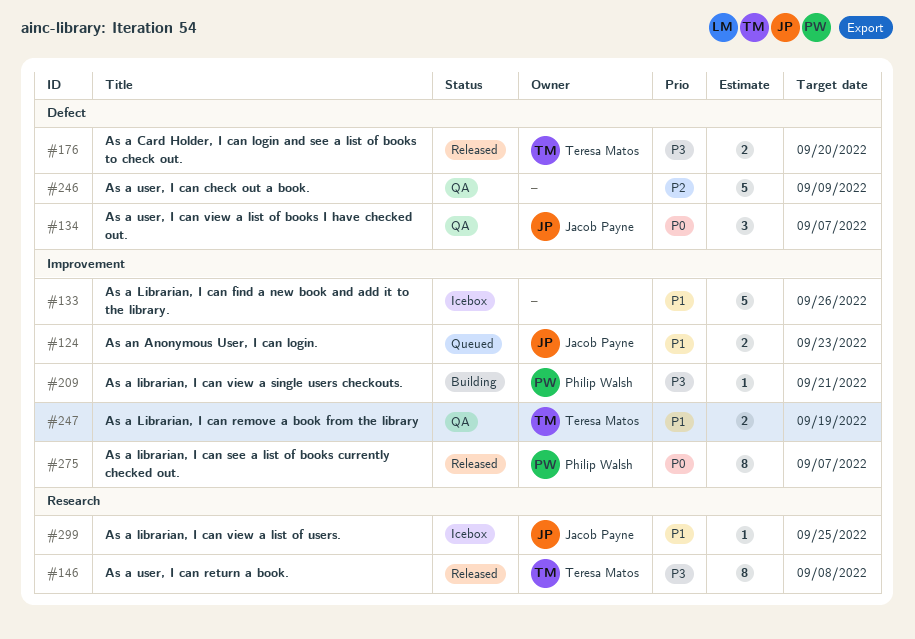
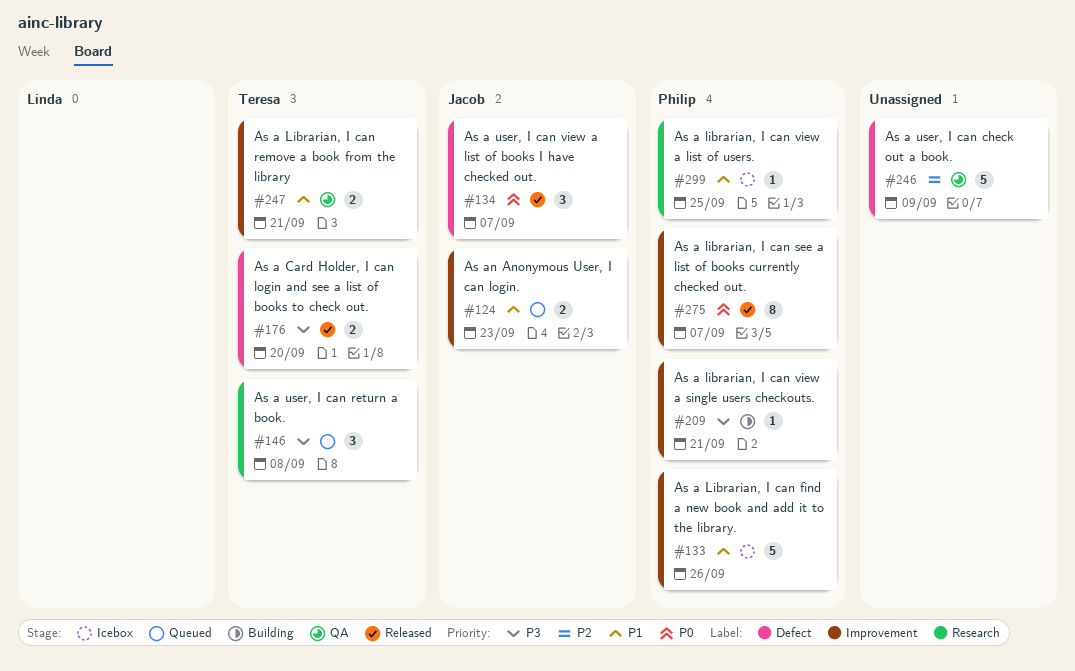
#133, owner: none -> Philip Walsh
#134, status: QA -> Released
#146, status: Released -> Queued
#146, estimate: 8 -> 3
#247, due: Sep 19 -> Sep 21
#299, owner: Jacob Payne -> Philip Walsh

